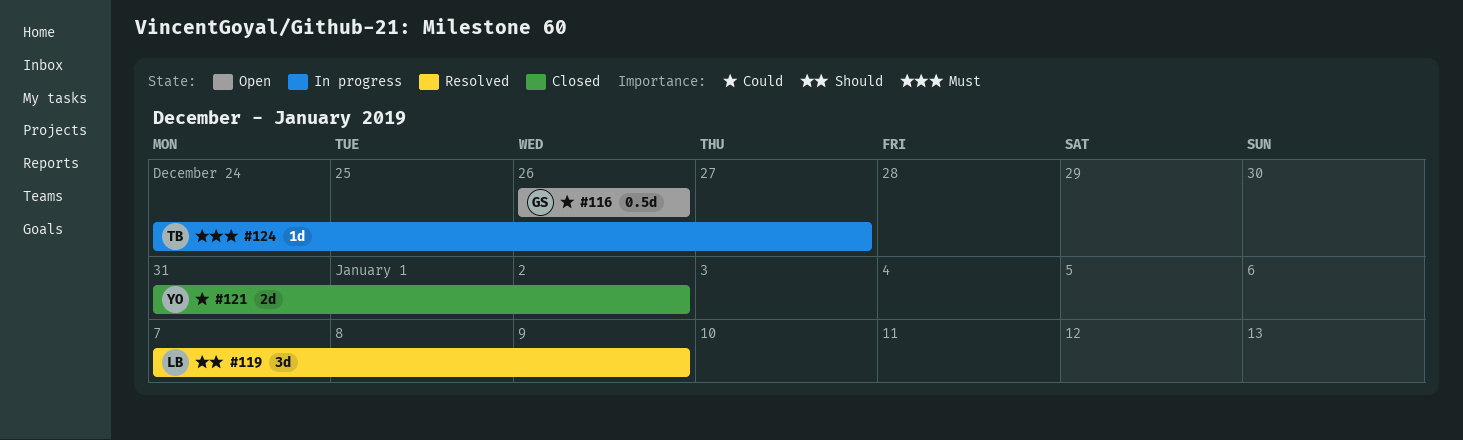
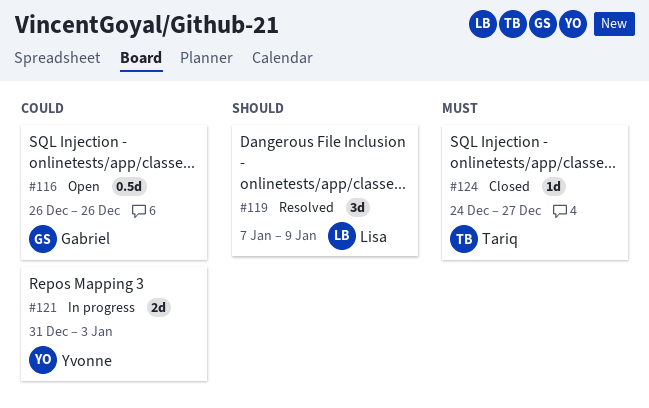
#121, status: Closed -> In progress
#121, due: Jan 2 -> Jan 3
#124, status: In progress -> Closed

